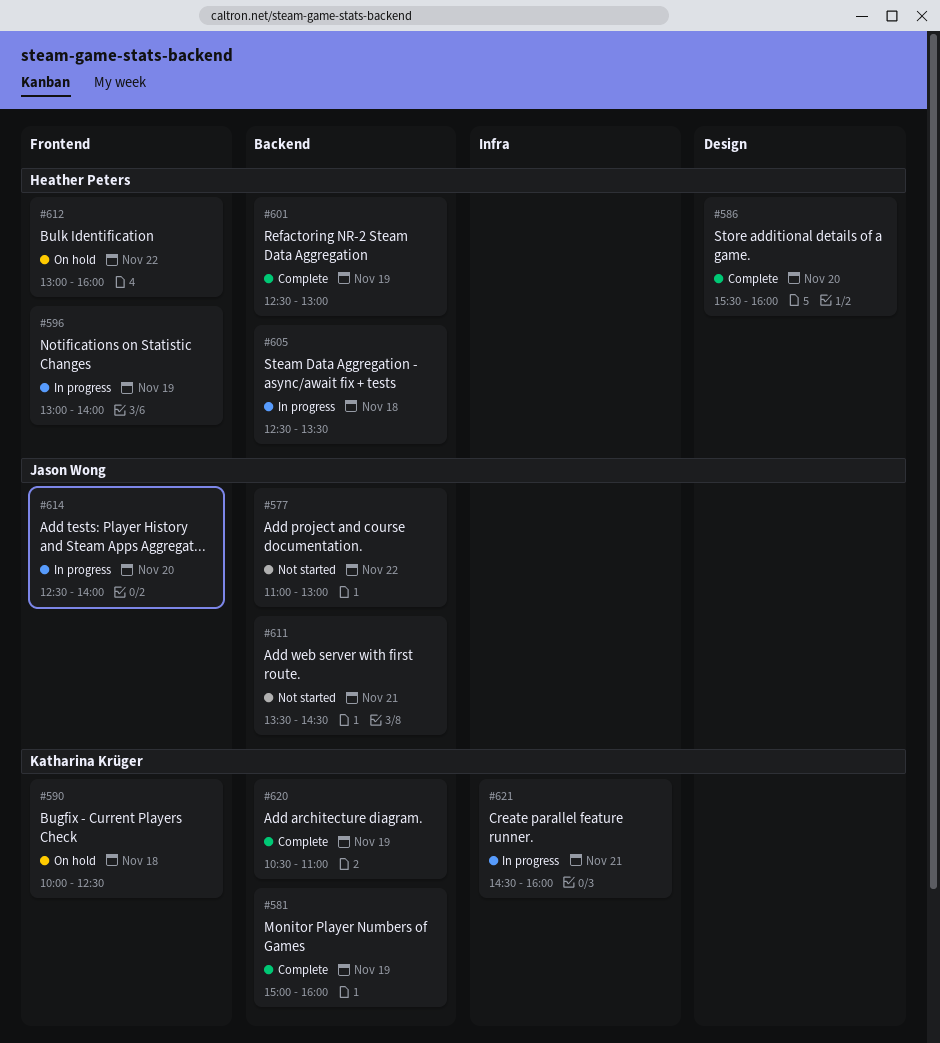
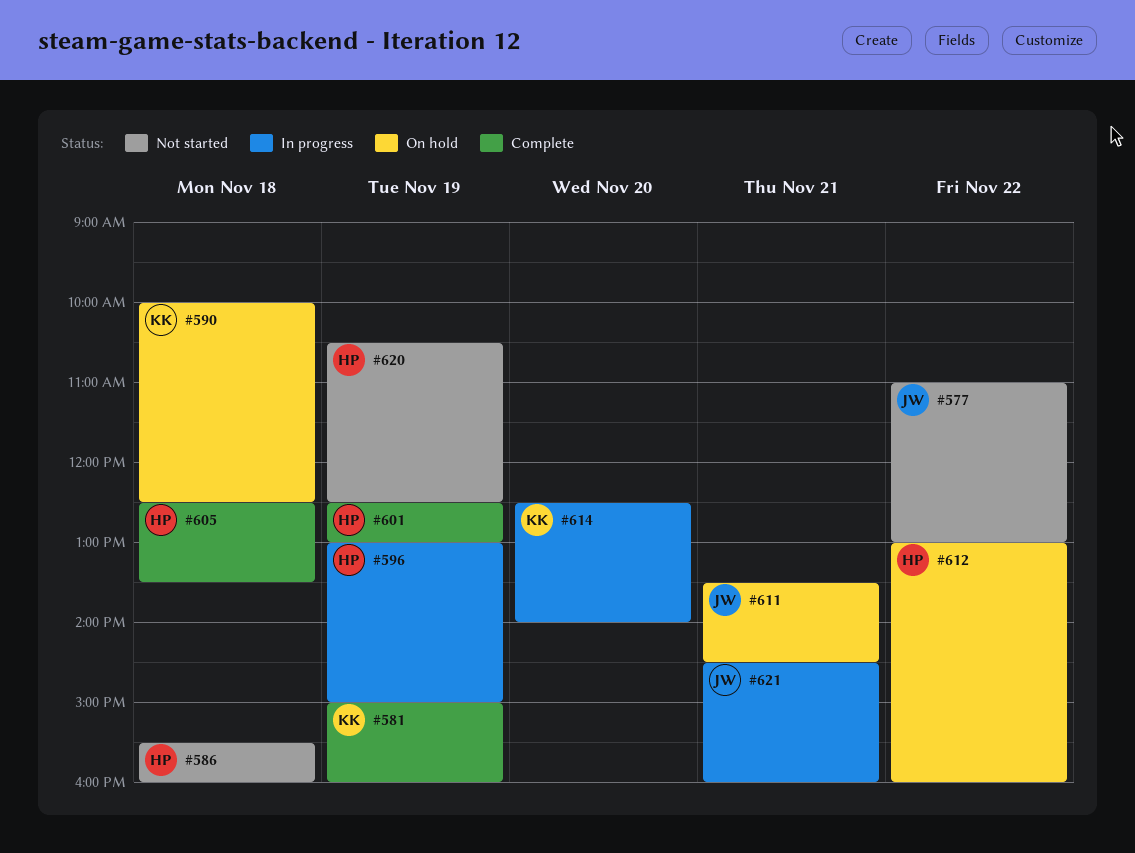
#586, status: Complete -> Not started
#586, day: Nov 20 -> Nov 18
#596, ends: 14:00 -> 15:00
#605, status: In progress -> Complete
#611, status: Not started -> On hold
#614, owner: Jason Wong -> Katharina Krüger
#620, status: Complete -> Not started
#620, owner: Katharina Krüger -> Heather Peters
#620, ends: 11:00 -> 12:30
#621, owner: Katharina Krüger -> Jason Wong

